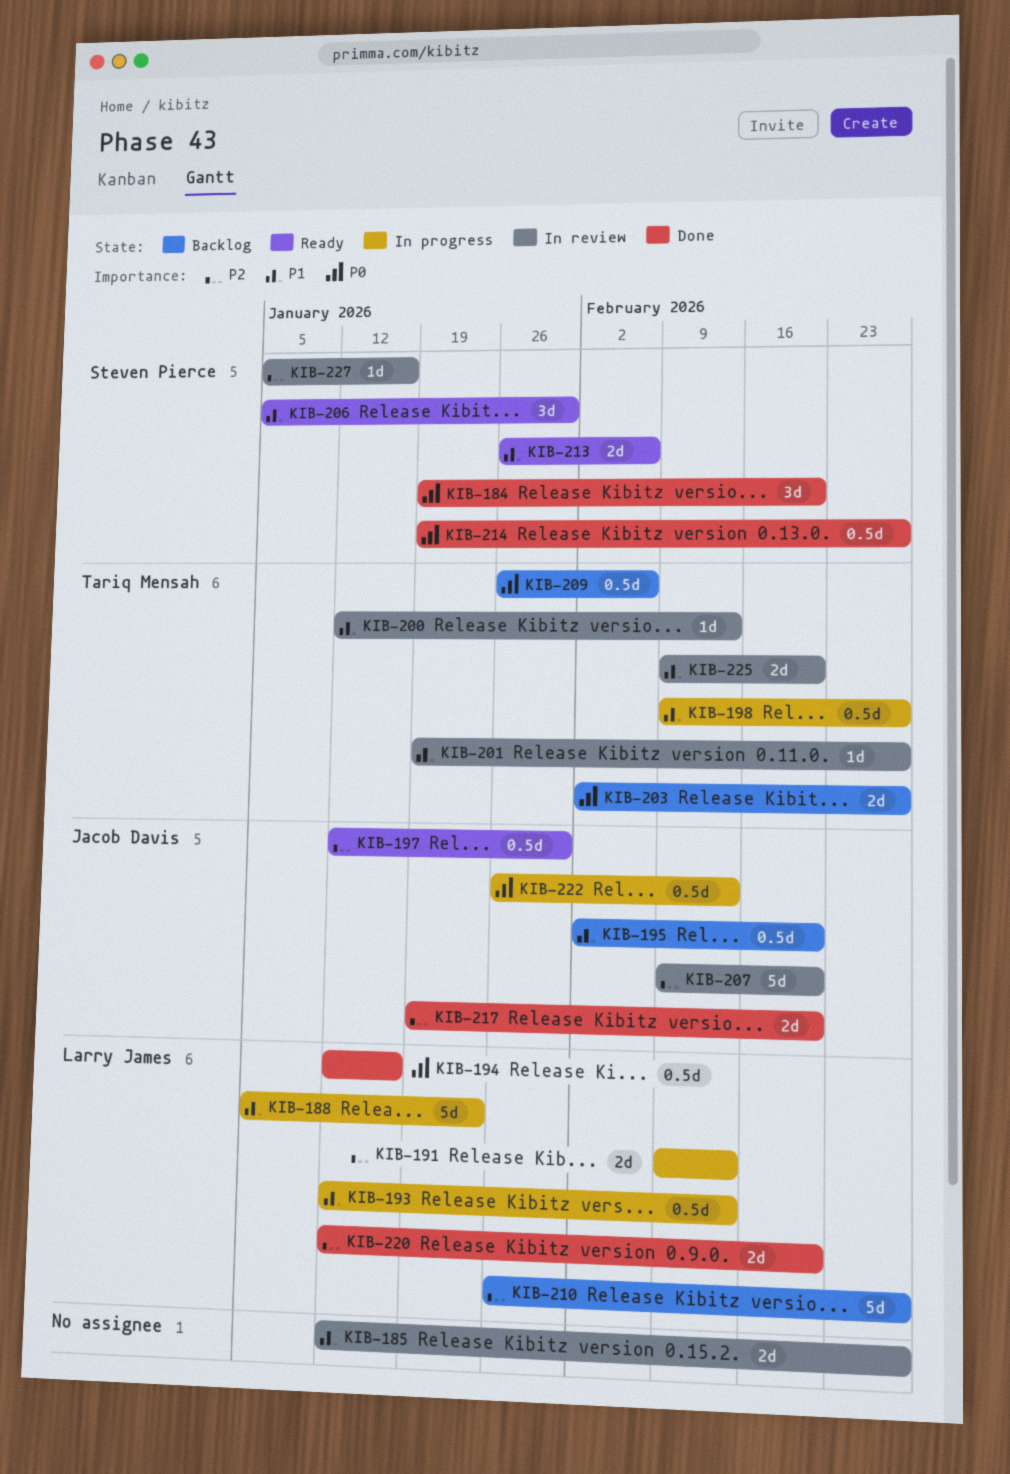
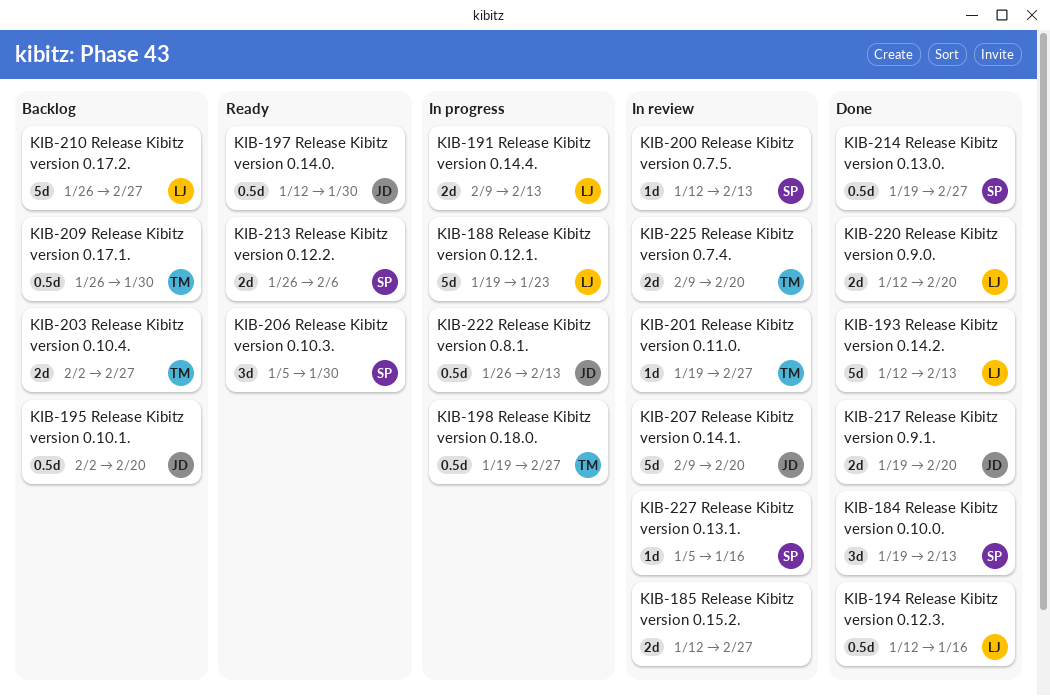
KIB-184, due: Feb 20 -> Feb 13
KIB-188, start: Jan 5 -> Jan 19
KIB-193, status: In progress -> Done
KIB-193, estimate: 0.5d -> 5d
KIB-198, start: Feb 9 -> Jan 19
KIB-200, owner: Tariq Mensah -> Steven Pierce
KIB-209, due: Feb 6 -> Jan 30

